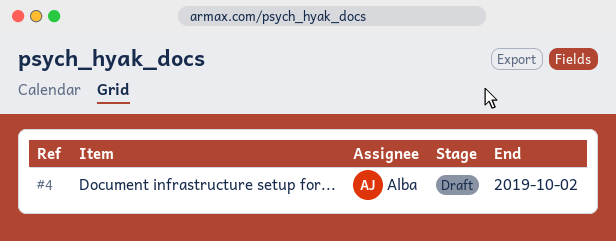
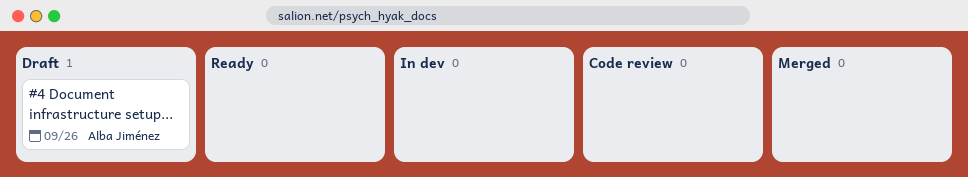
#4, due: Oct 2 -> Sep 26

